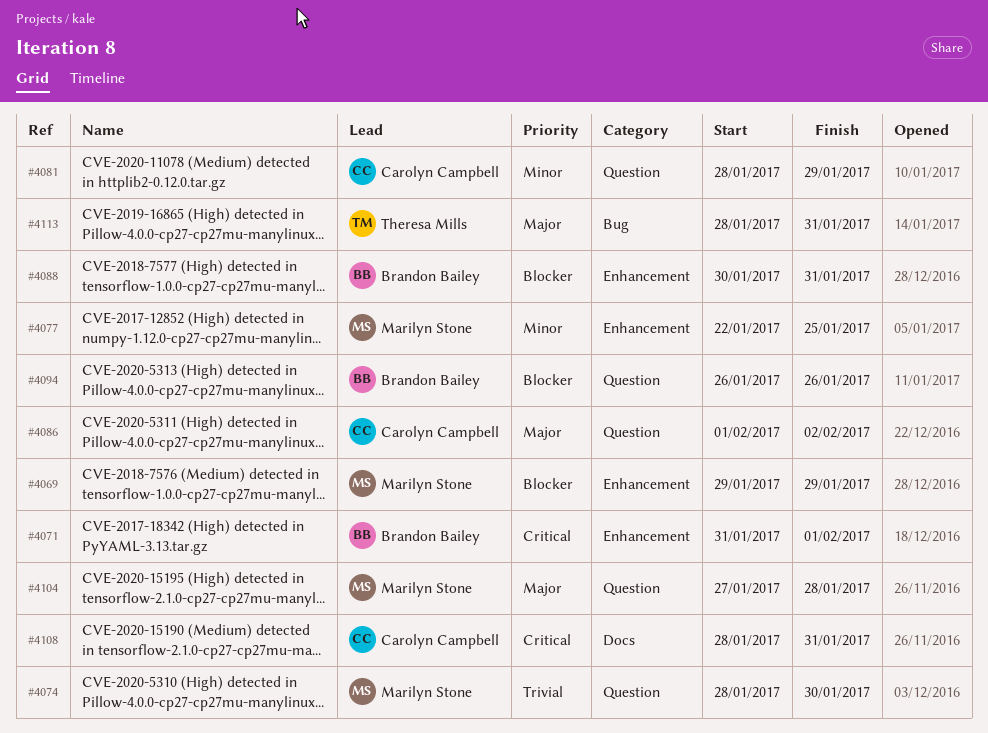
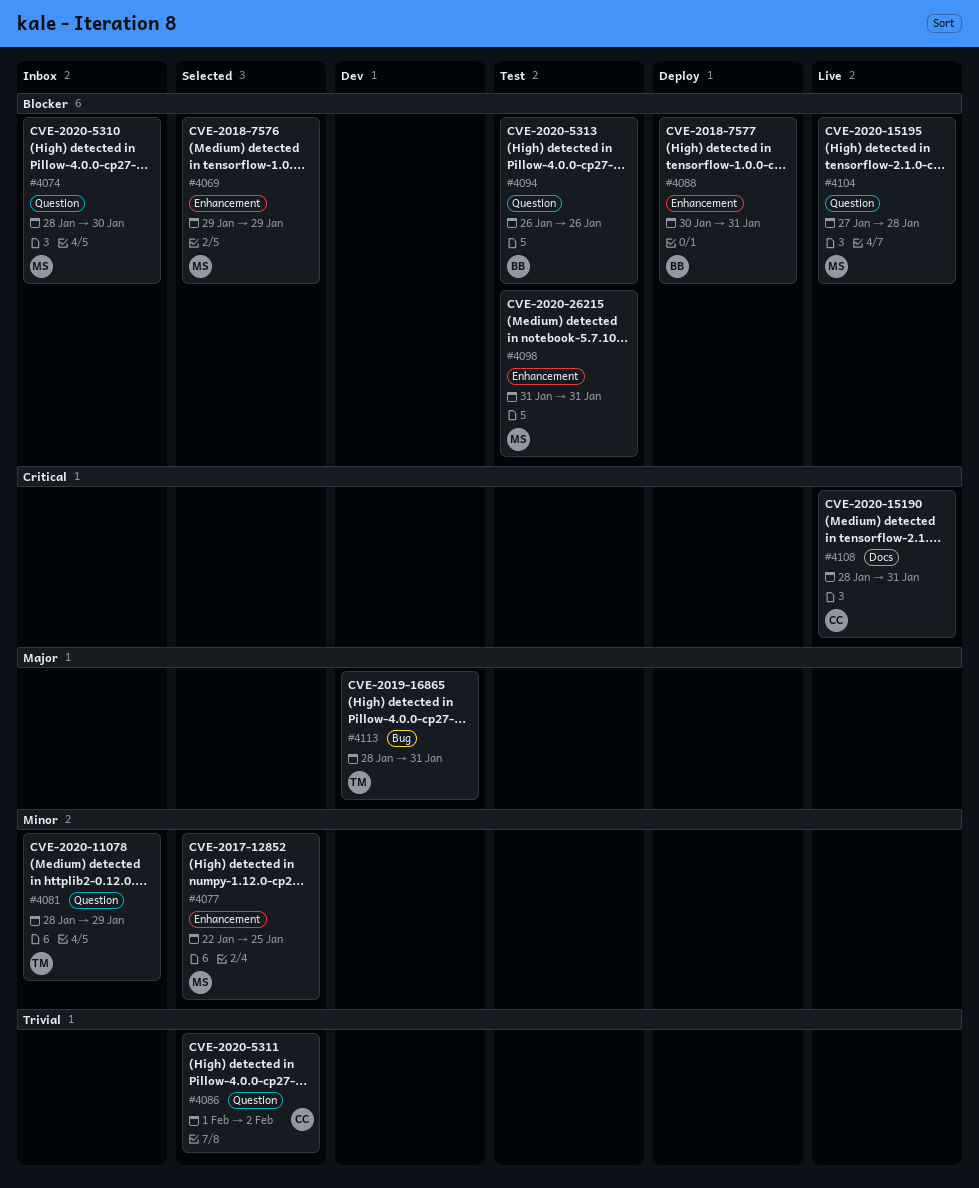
#4071: present -> none
#4074, priority: Trivial -> Blocker
#4081, owner: Carolyn Campbell -> Theresa Mills
#4086, priority: Major -> Trivial
#4098: none -> present
#4104, priority: Major -> Blocker

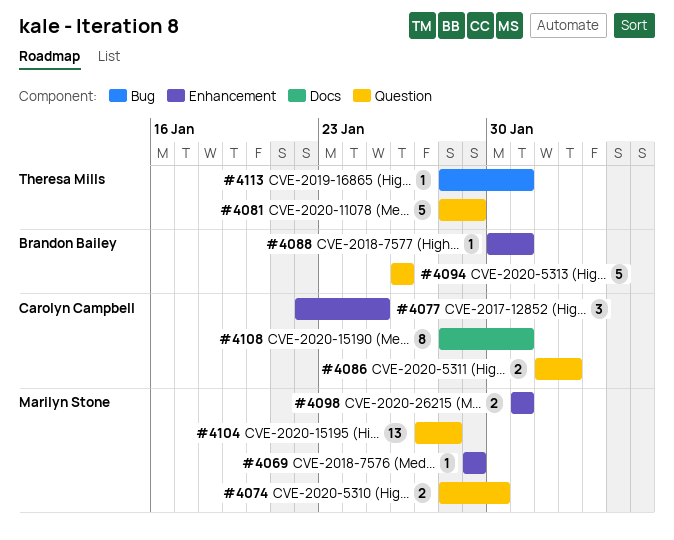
#4077, owner: Marilyn Stone -> Carolyn Campbell

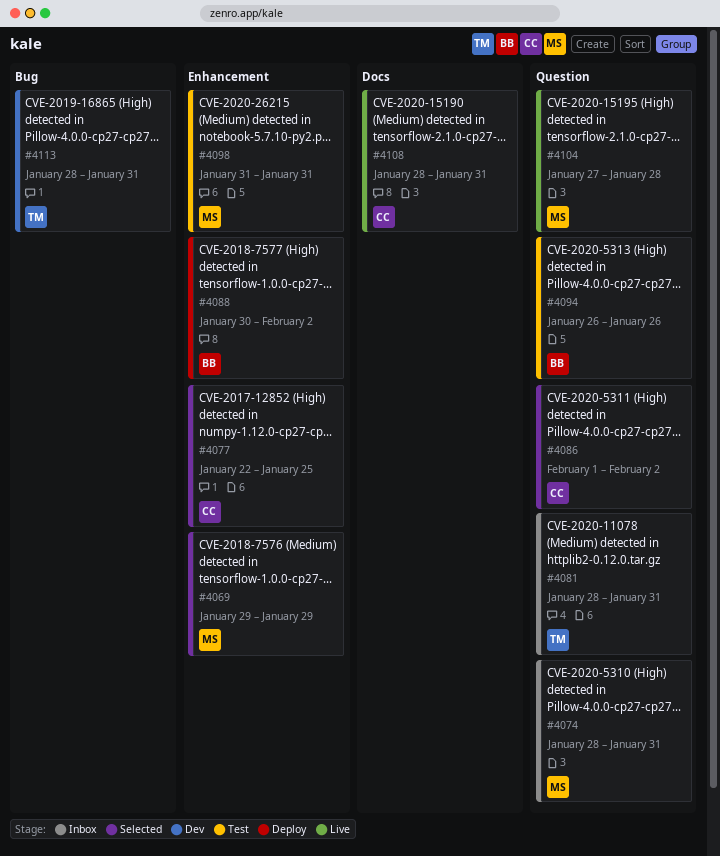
#4074, due: Jan 30 -> Jan 31
#4081, due: Jan 29 -> Jan 31
#4088, due: Jan 31 -> Feb 2

